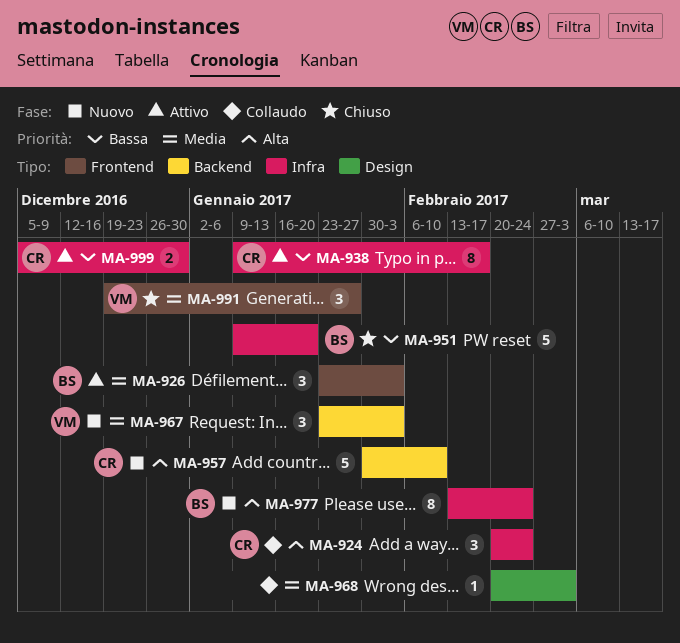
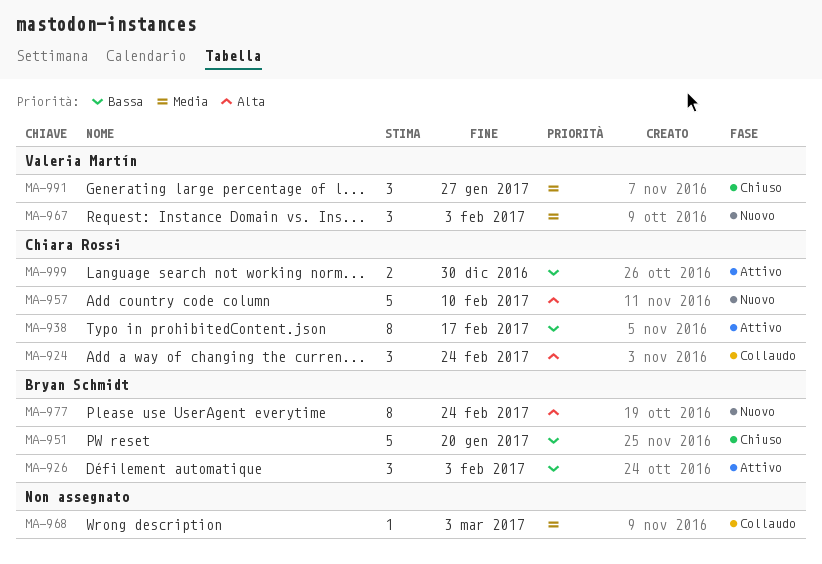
MA-926, priority: Media -> Bassa

